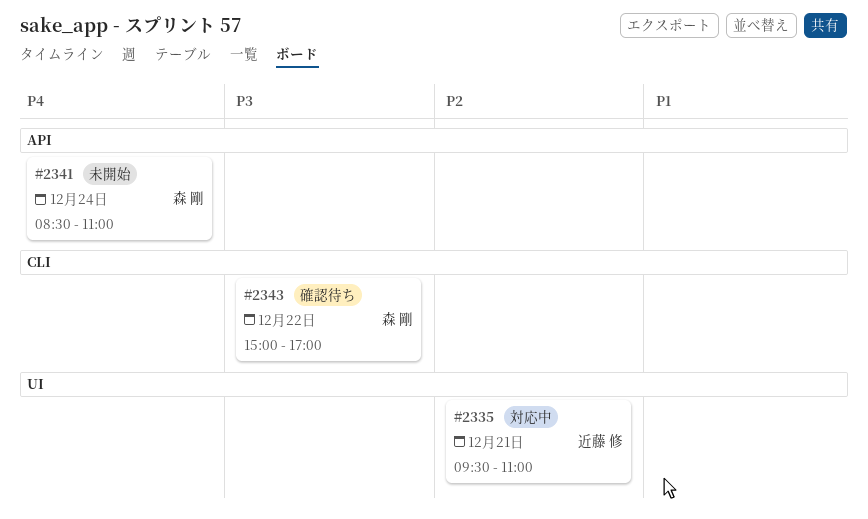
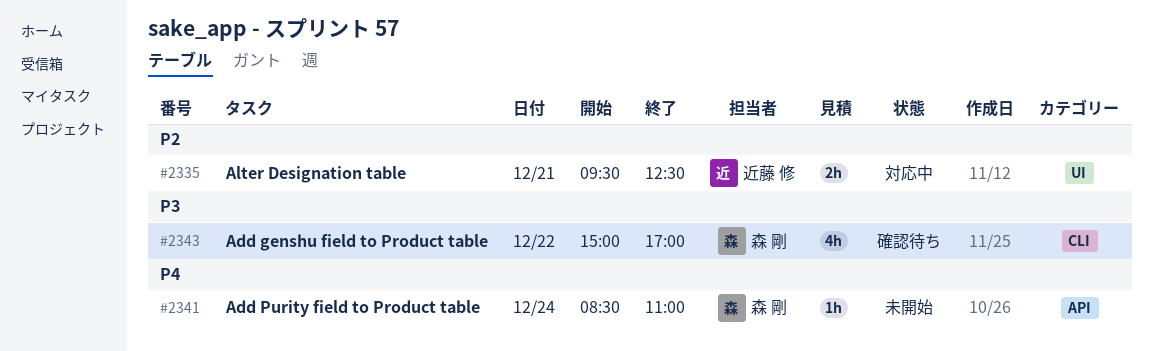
#2335, ends: 11:00 -> 12:30

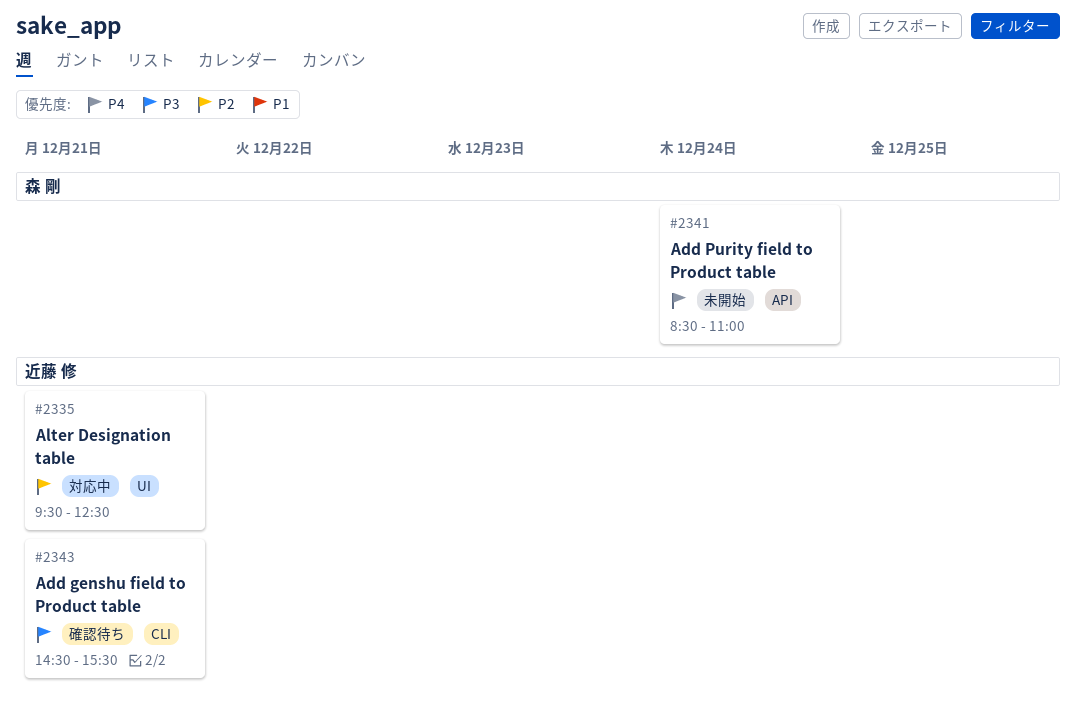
#2343, owner: 森 剛 -> 近藤 修
#2343, day: Dec 22 -> Dec 21
#2343, begins: 15:00 -> 14:30
#2343, ends: 17:00 -> 15:30

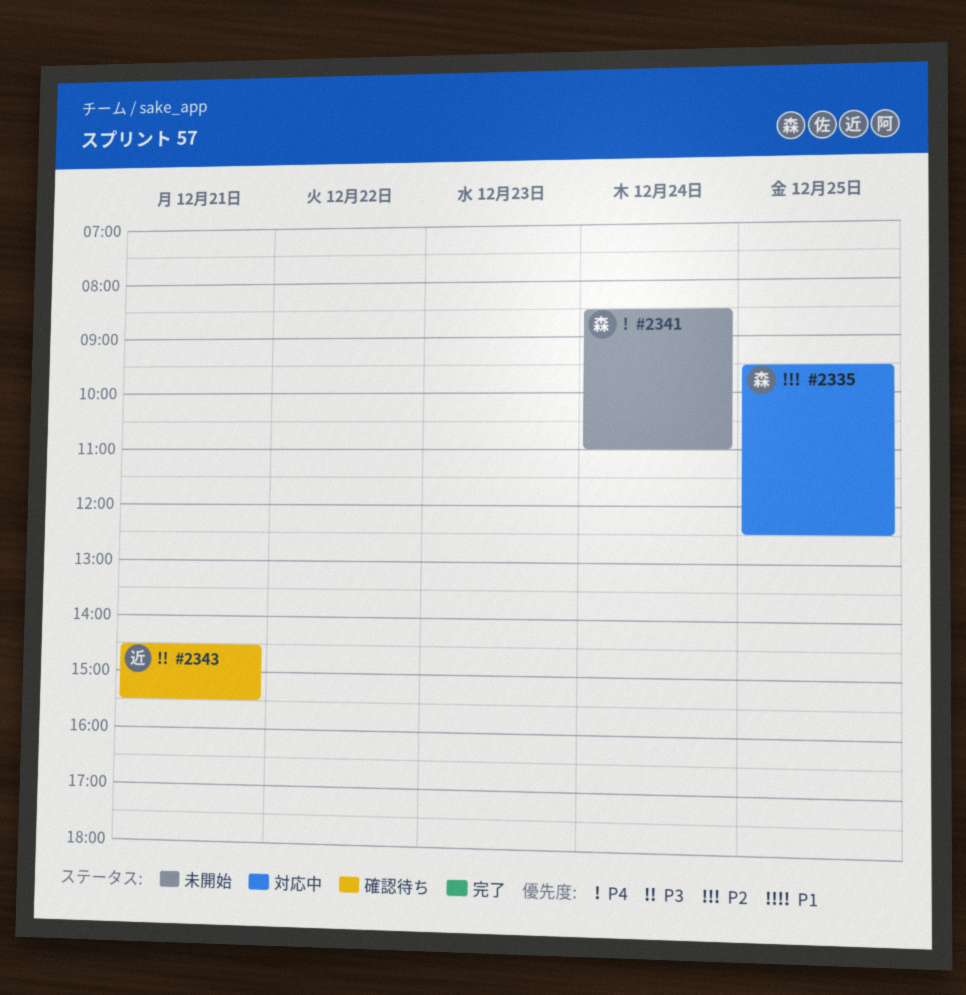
#2335, owner: 近藤 修 -> 森 剛
#2335, day: Dec 21 -> Dec 25

